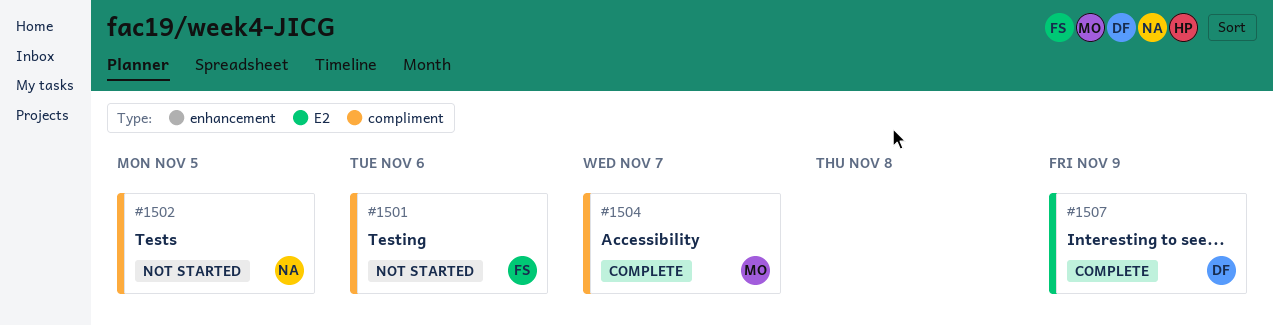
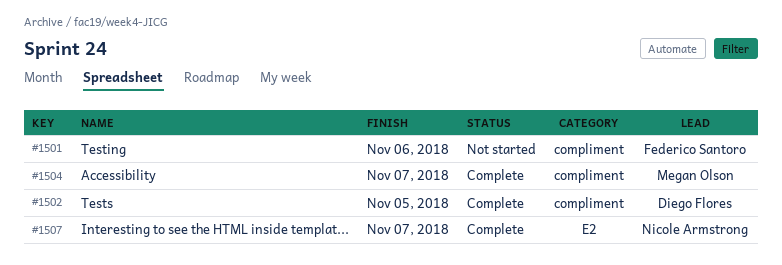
#1502, status: Not started -> Complete
#1502, owner: Nicole Armstrong -> Diego Flores
#1507, owner: Diego Flores -> Nicole Armstrong
#1507, due: Nov 9 -> Nov 7

